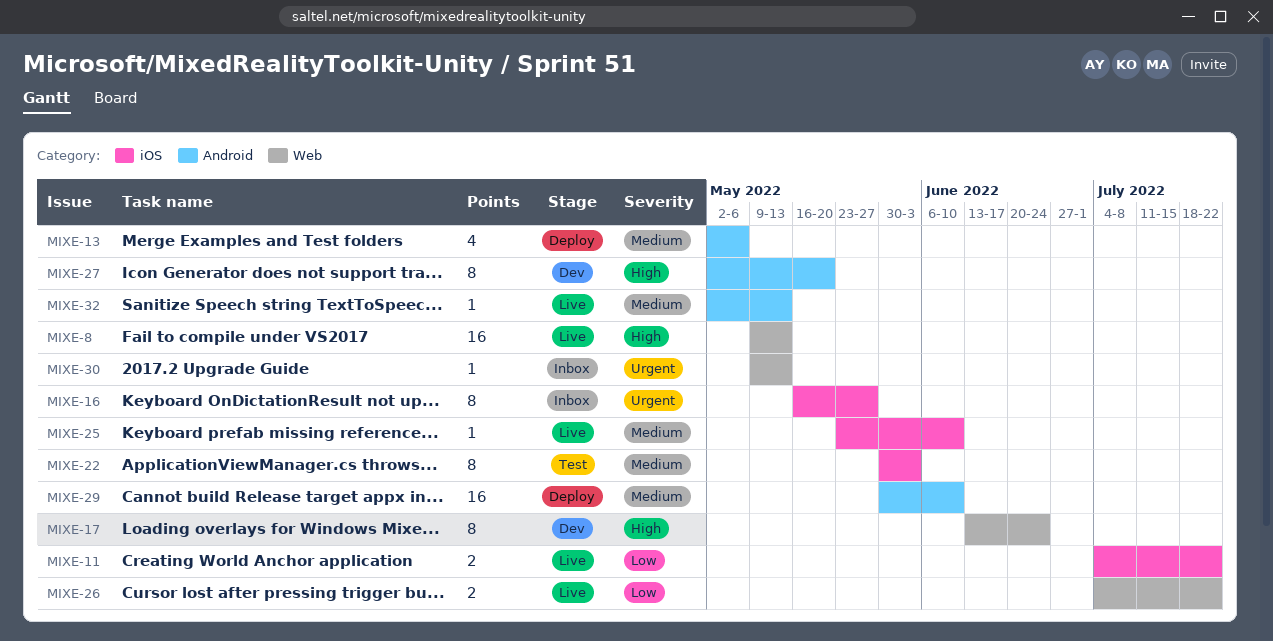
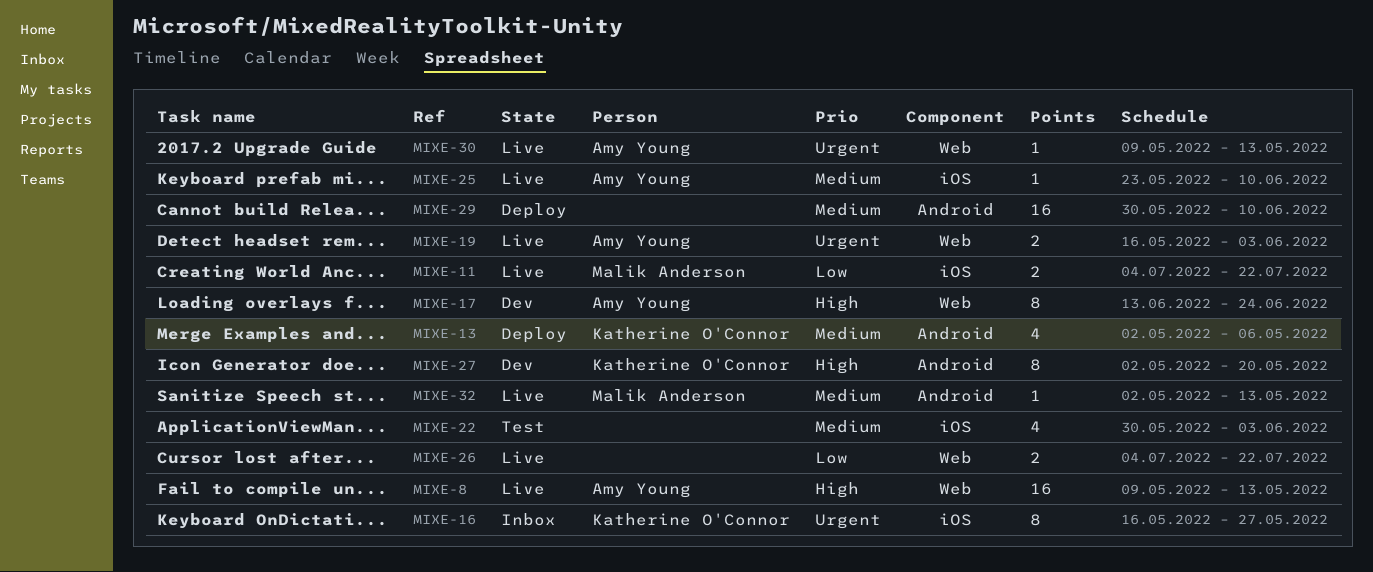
MIXE-19: none -> present
MIXE-22, estimate: 8 -> 4
MIXE-30, status: Inbox -> Live

